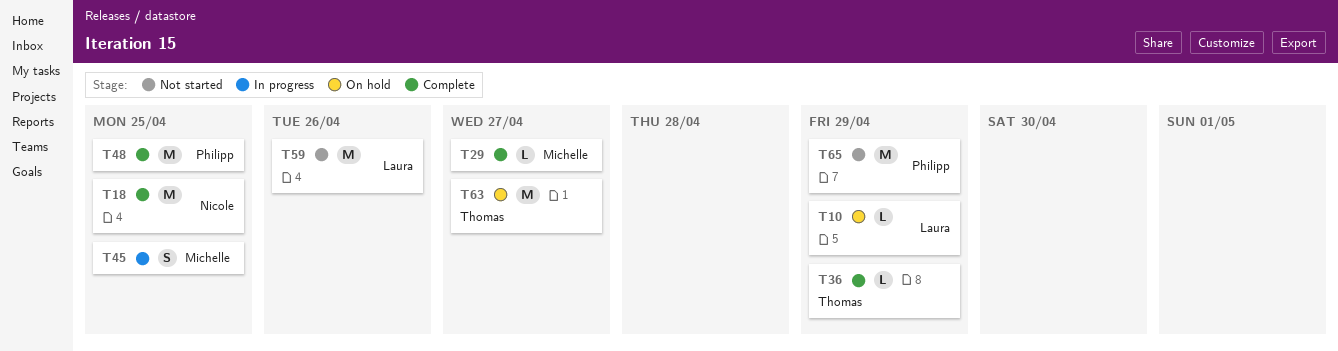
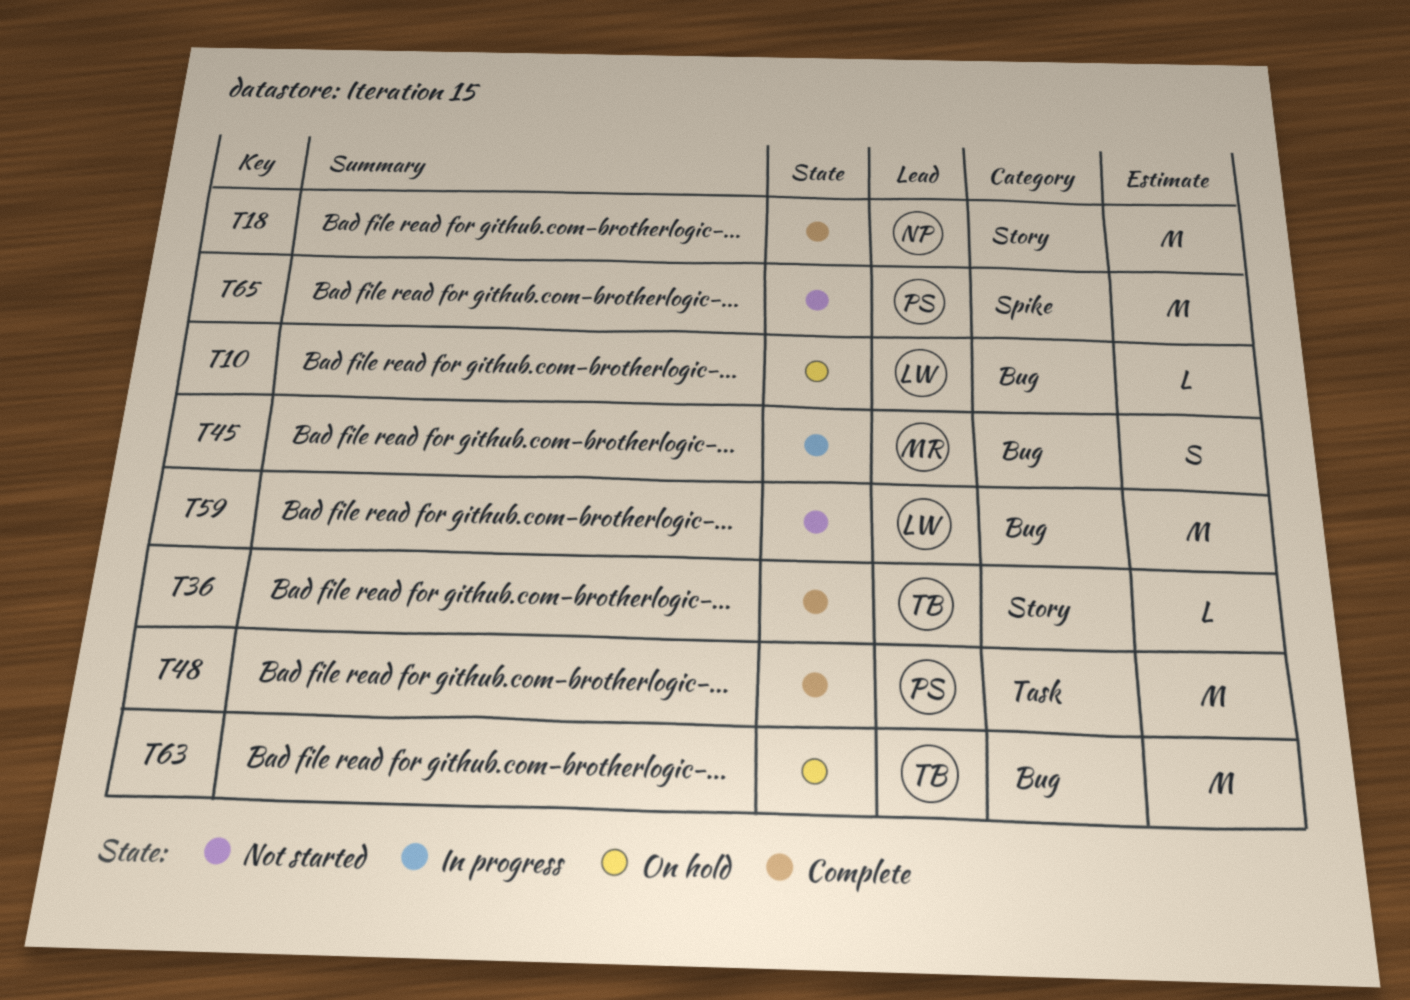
T29: present -> none

